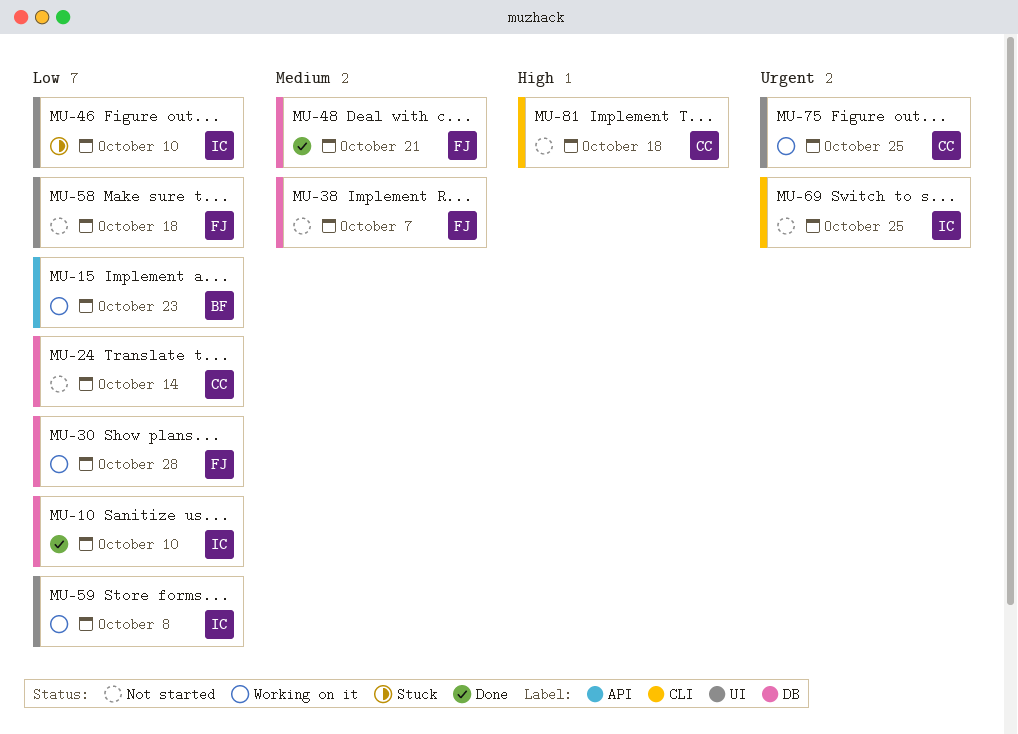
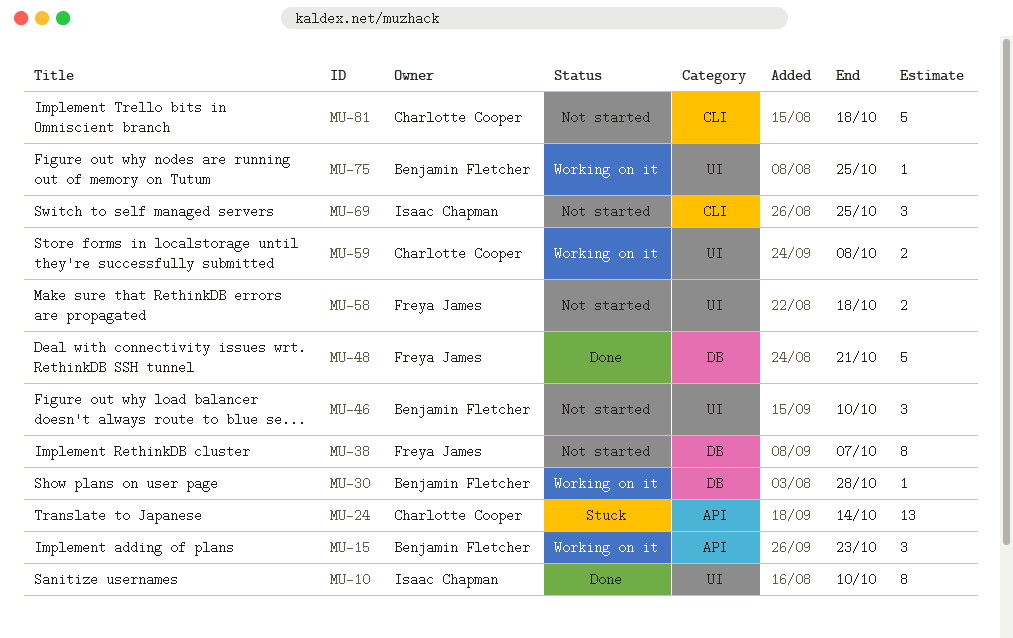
MU-10, label: DB -> UI
MU-24, status: Not started -> Stuck
MU-24, label: DB -> API
MU-30, owner: Freya James -> Benjamin Fletcher
MU-46, status: Stuck -> Not started
MU-46, owner: Isaac Chapman -> Benjamin Fletcher
MU-59, owner: Isaac Chapman -> Charlotte Cooper
MU-75, owner: Charlotte Cooper -> Benjamin Fletcher

